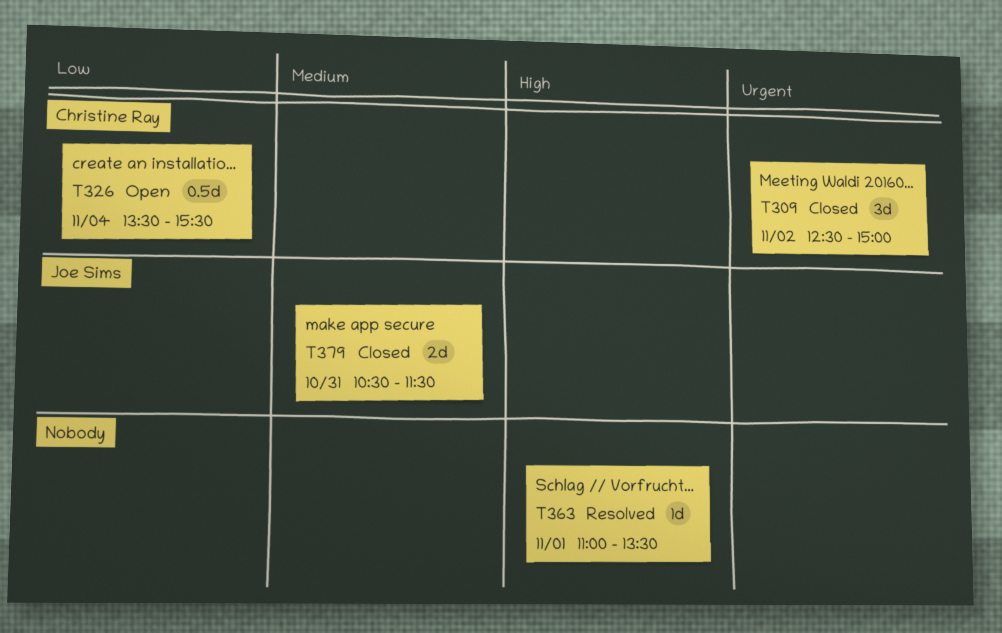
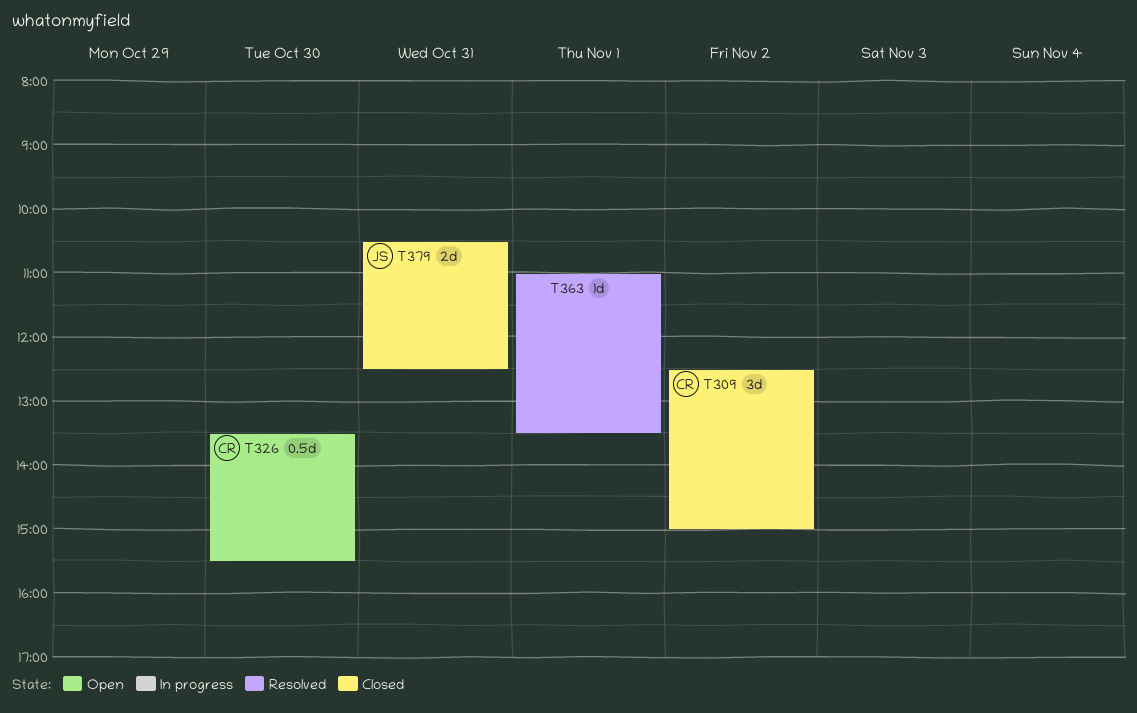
T326, day: Nov 4 -> Oct 30
T379, ends: 11:30 -> 12:30

